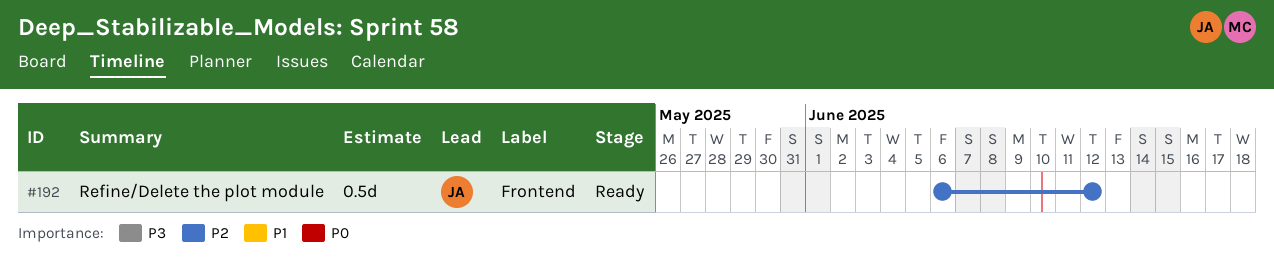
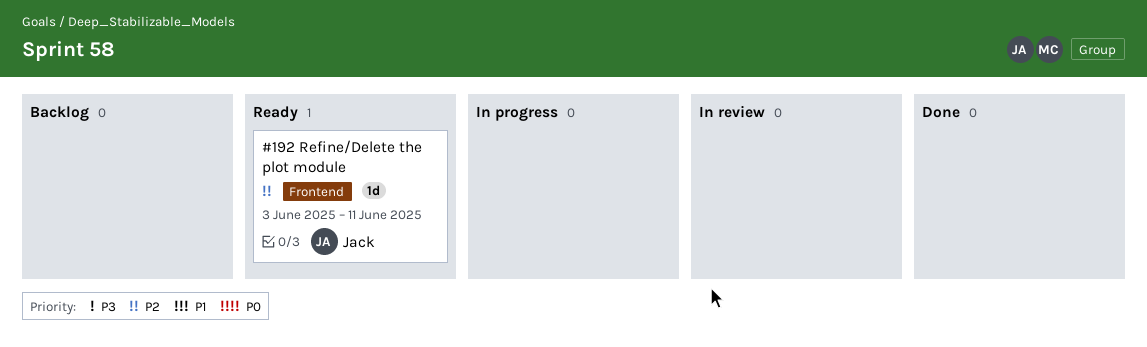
#192, estimate: 0.5d -> 1d
#192, start: Jun 6 -> Jun 3
#192, due: Jun 12 -> Jun 11

